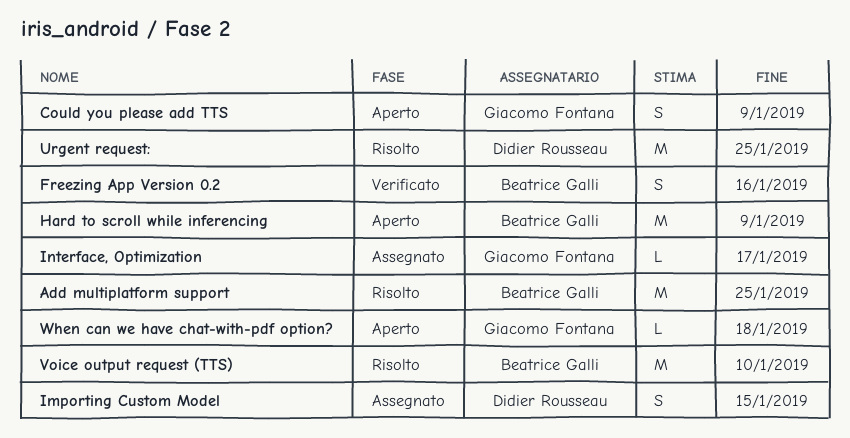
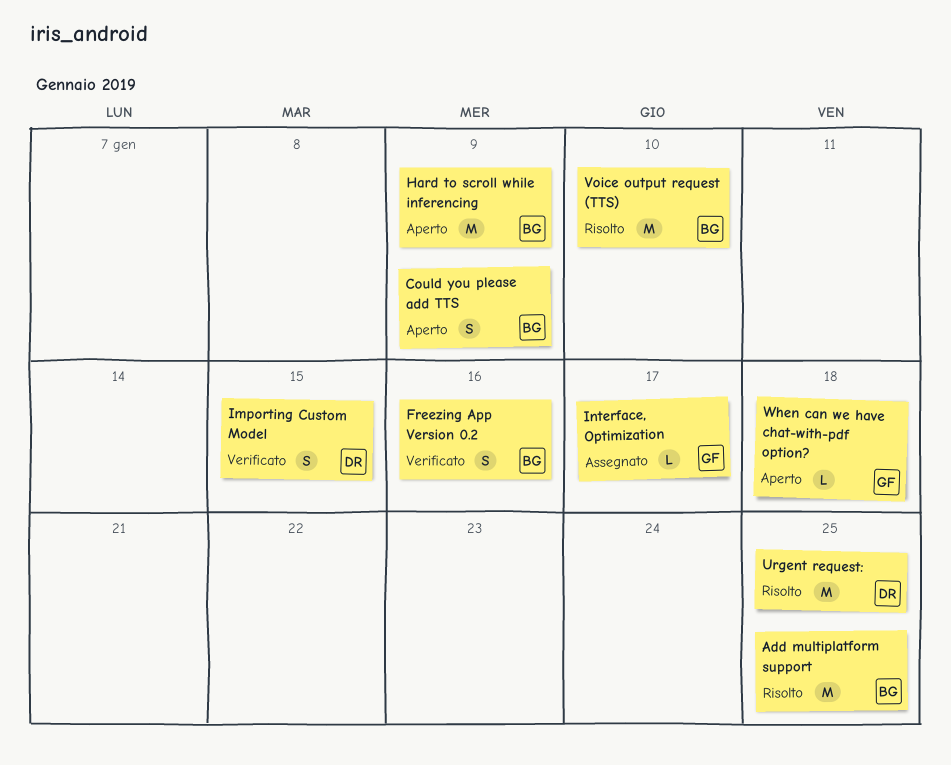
Could you please add TTS, owner: Giacomo Fontana -> Beatrice Galli
Importing Custom Model, status: Assegnato -> Verificato

